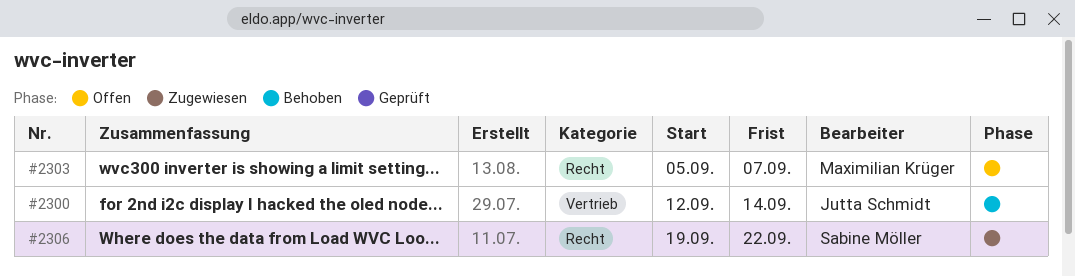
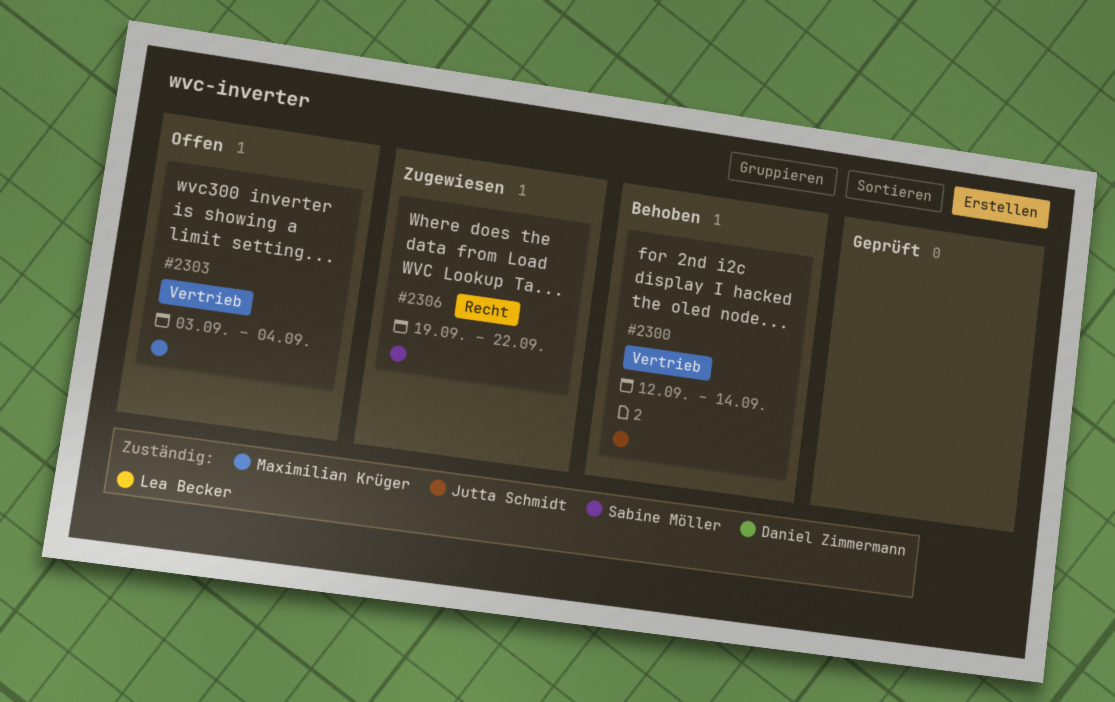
#2303, label: Recht -> Vertrieb
#2303, start: Sep 5 -> Sep 3
#2303, due: Sep 7 -> Sep 4

